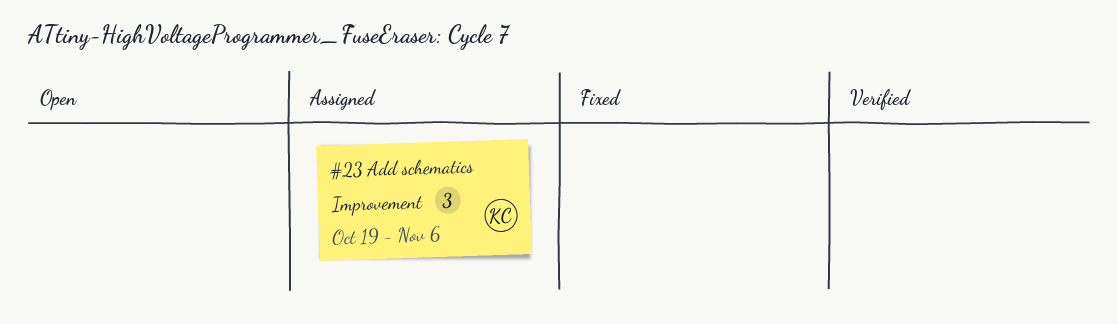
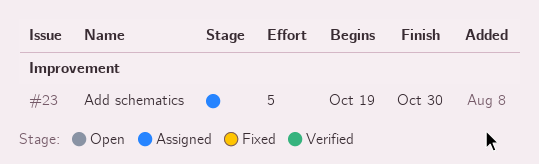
#23, estimate: 3 -> 5
#23, due: Nov 6 -> Oct 30

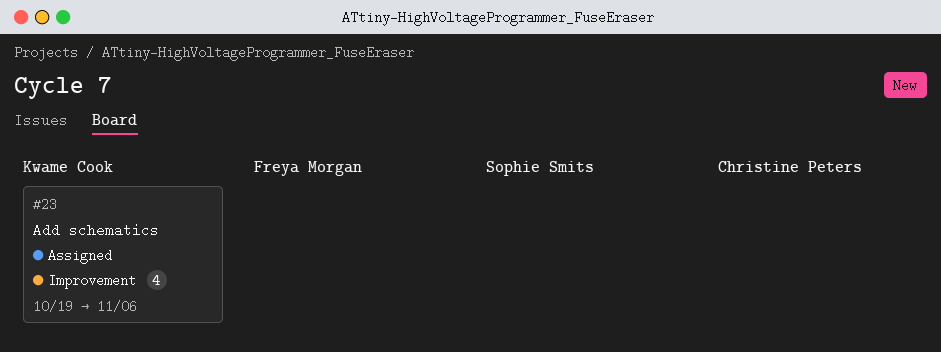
#23, estimate: 5 -> 4
#23, due: Oct 30 -> Nov 6

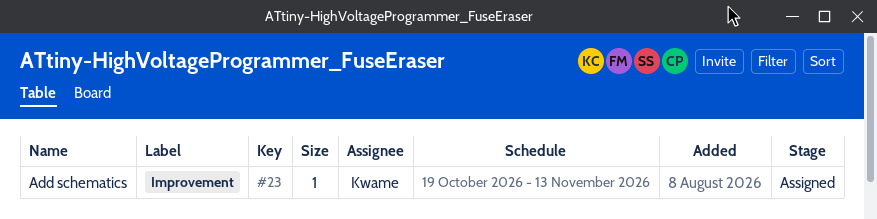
#23, estimate: 4 -> 1
#23, due: Nov 6 -> Nov 13

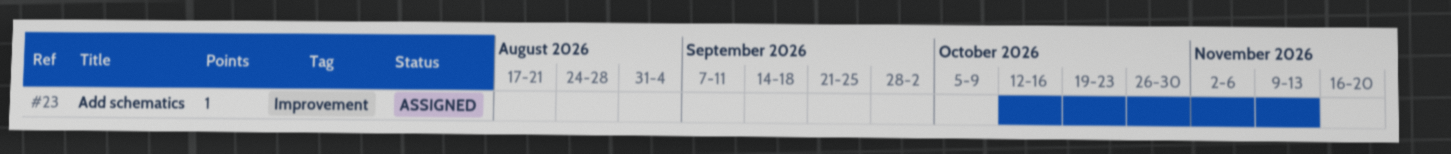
#23, start: Oct 19 -> Oct 12

